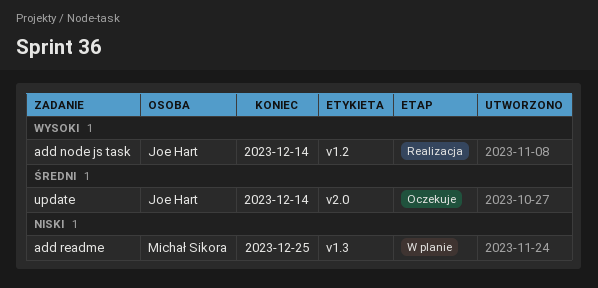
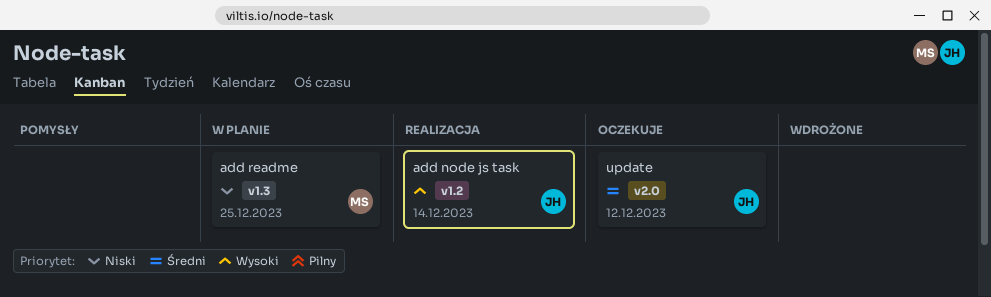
update, due: Dec 14 -> Dec 12

